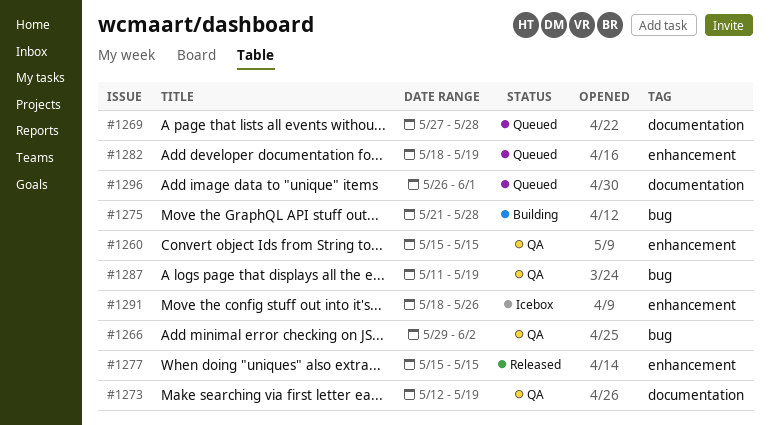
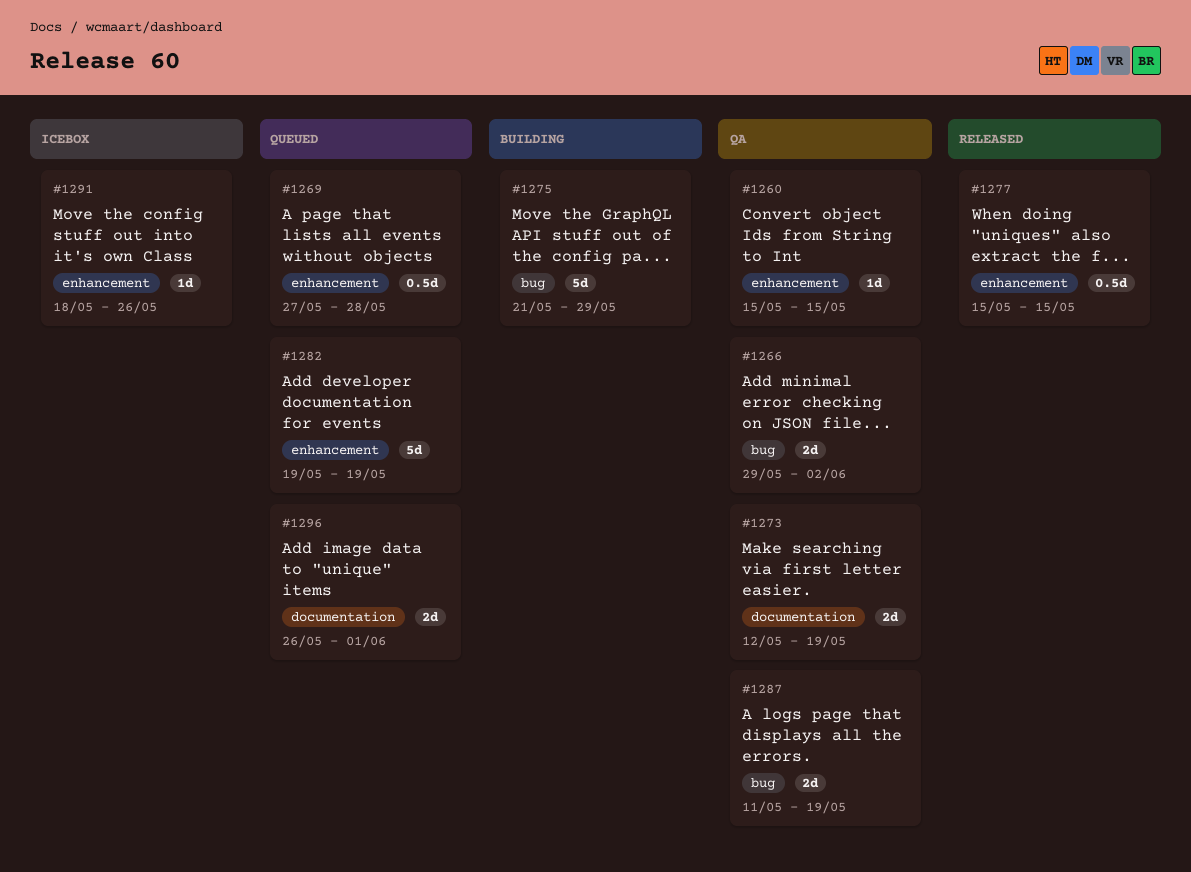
#1269, label: documentation -> enhancement
#1275, due: May 28 -> May 29
#1282, start: May 18 -> May 19

